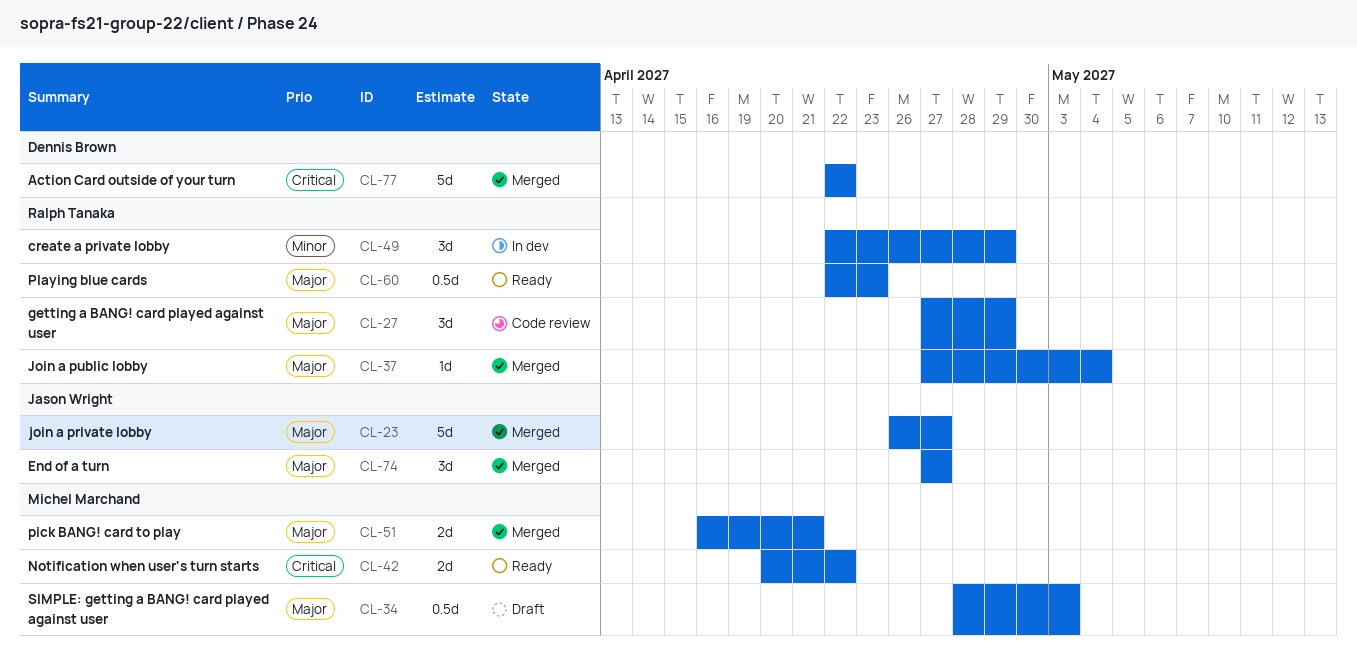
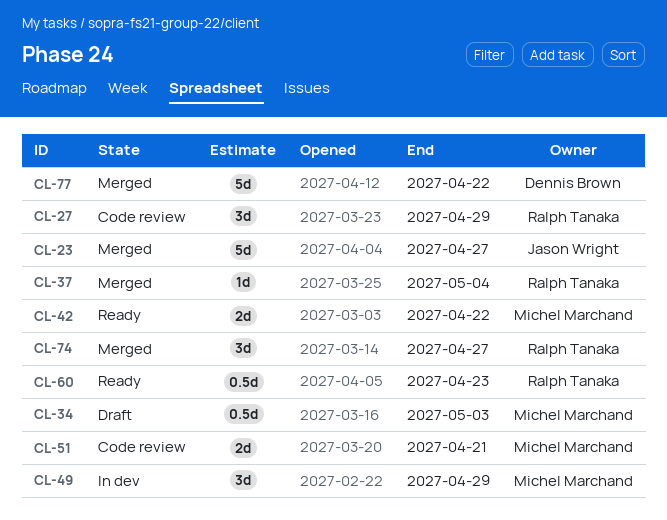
CL-49, owner: Ralph Tanaka -> Michel Marchand
CL-51, status: Merged -> Code review
CL-74, owner: Jason Wright -> Ralph Tanaka

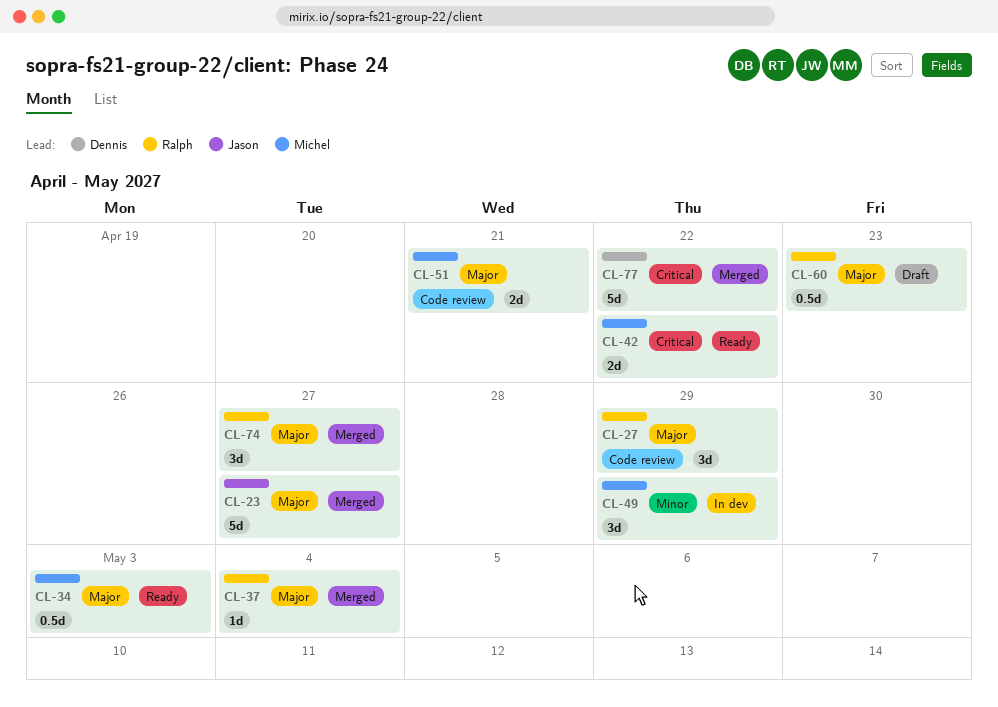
CL-34, status: Draft -> Ready
CL-60, status: Ready -> Draft

